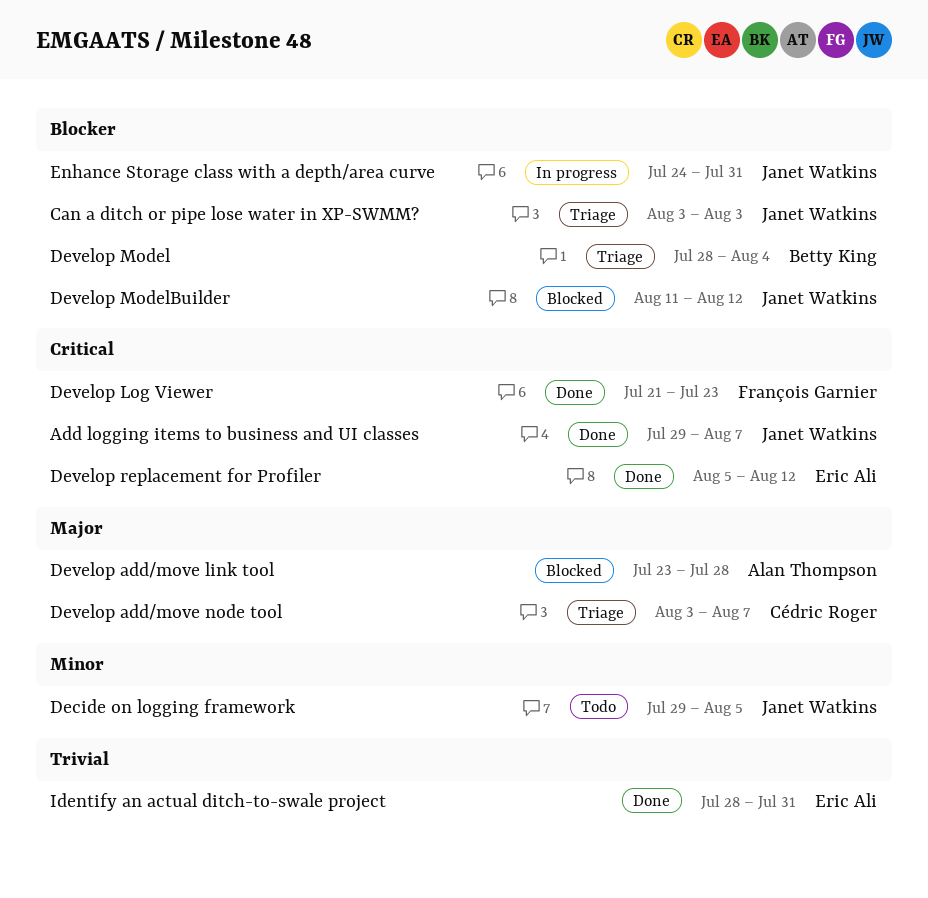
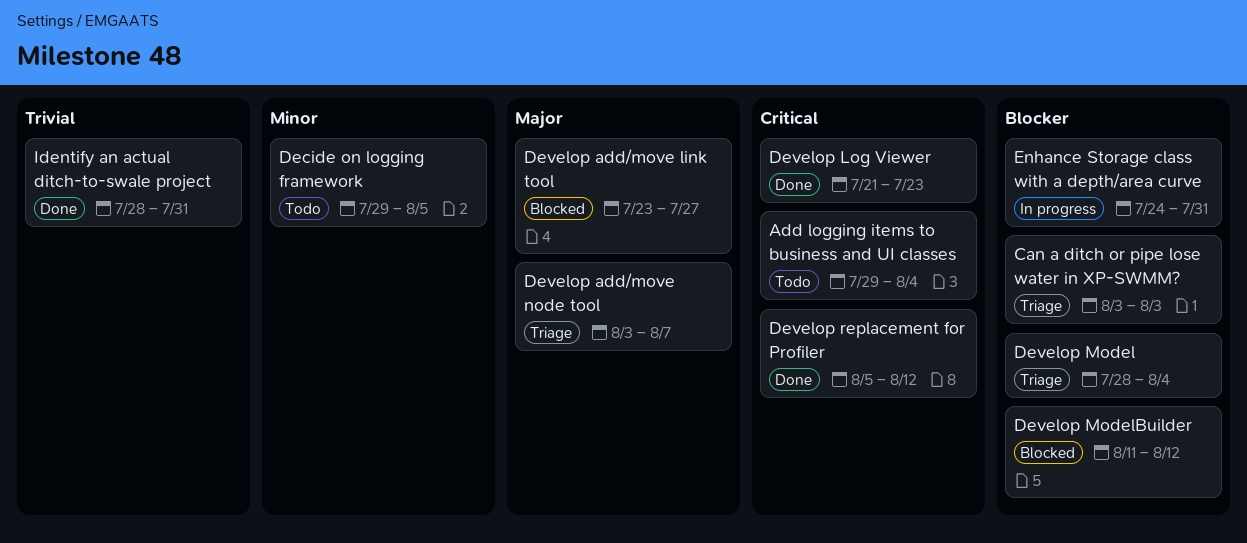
Add logging items to business and UI classes, status: Done -> Todo
Add logging items to business and UI classes, due: Aug 7 -> Aug 4
Develop add/move link tool, due: Jul 28 -> Jul 27

